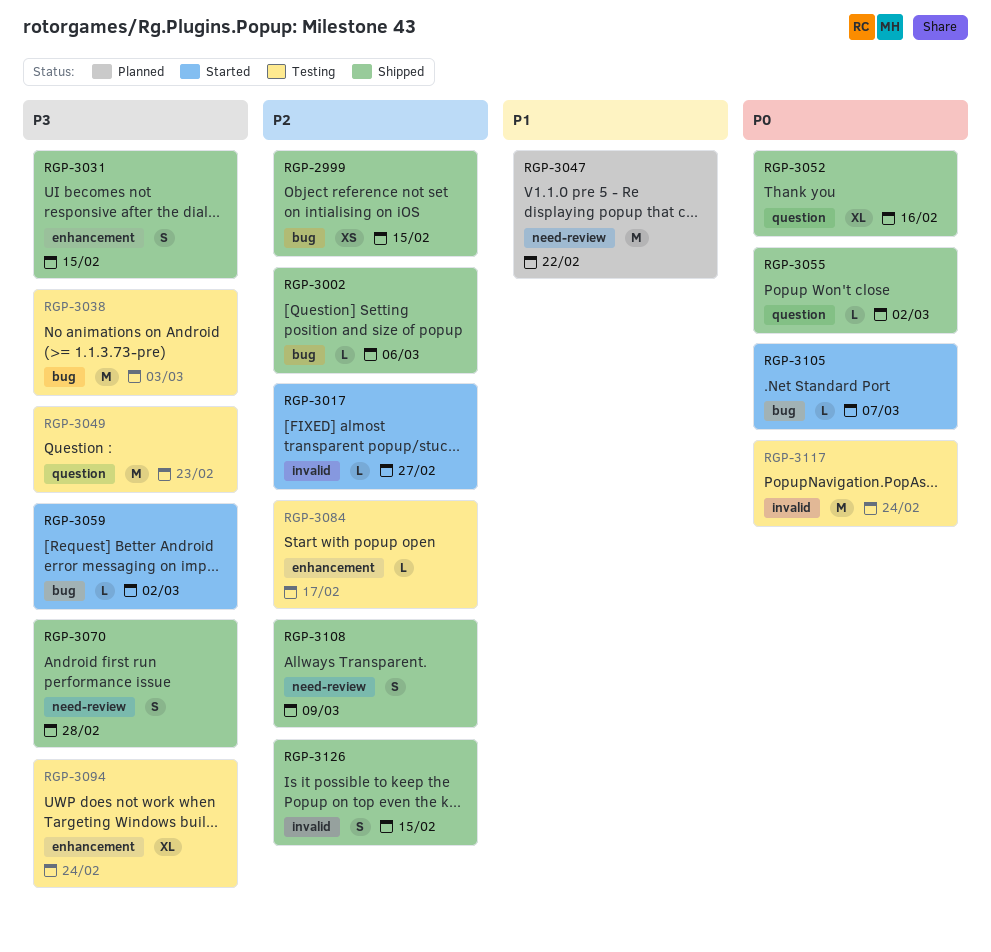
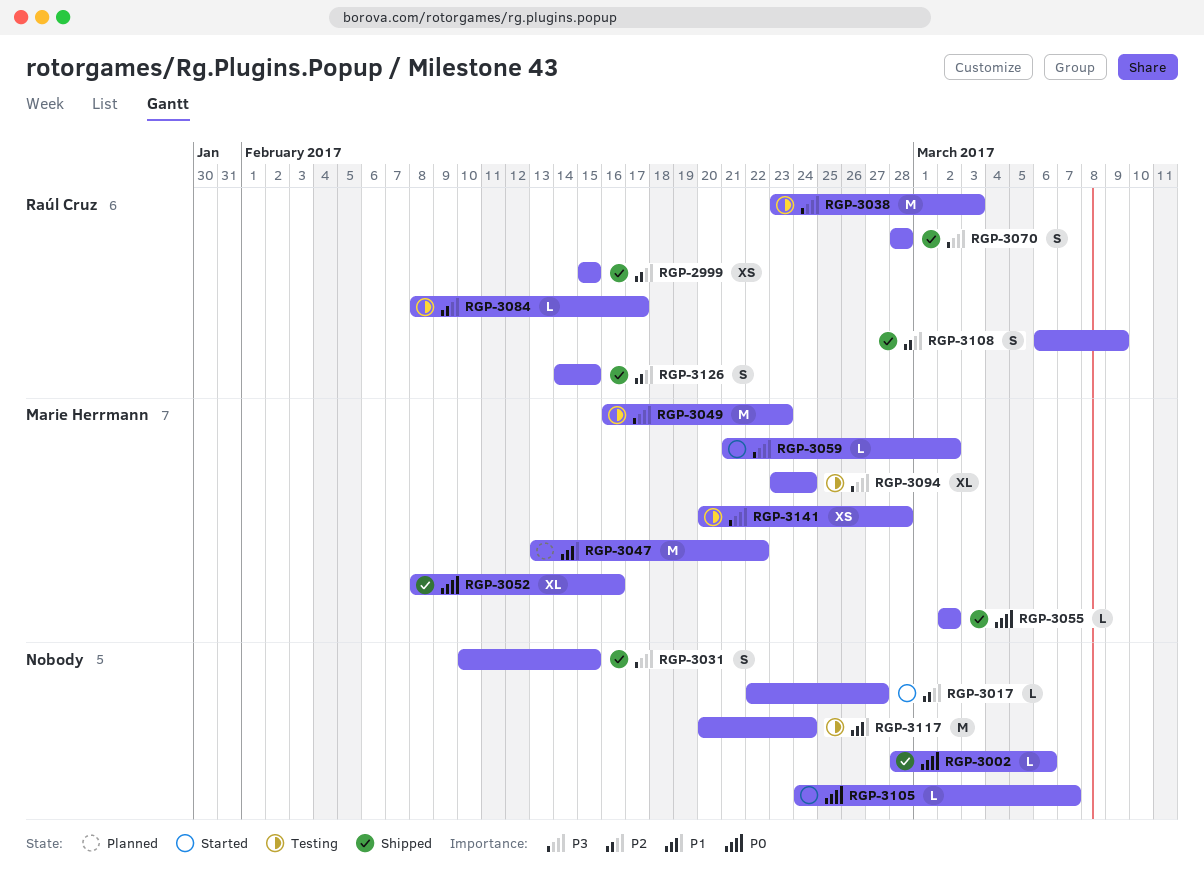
RGP-3002, priority: P2 -> P0
RGP-3117, priority: P0 -> P1
RGP-3141: none -> present

